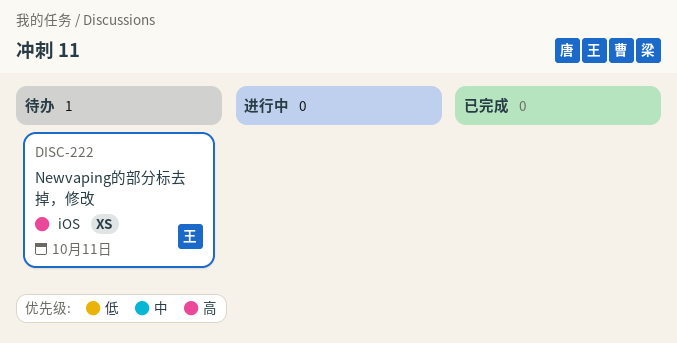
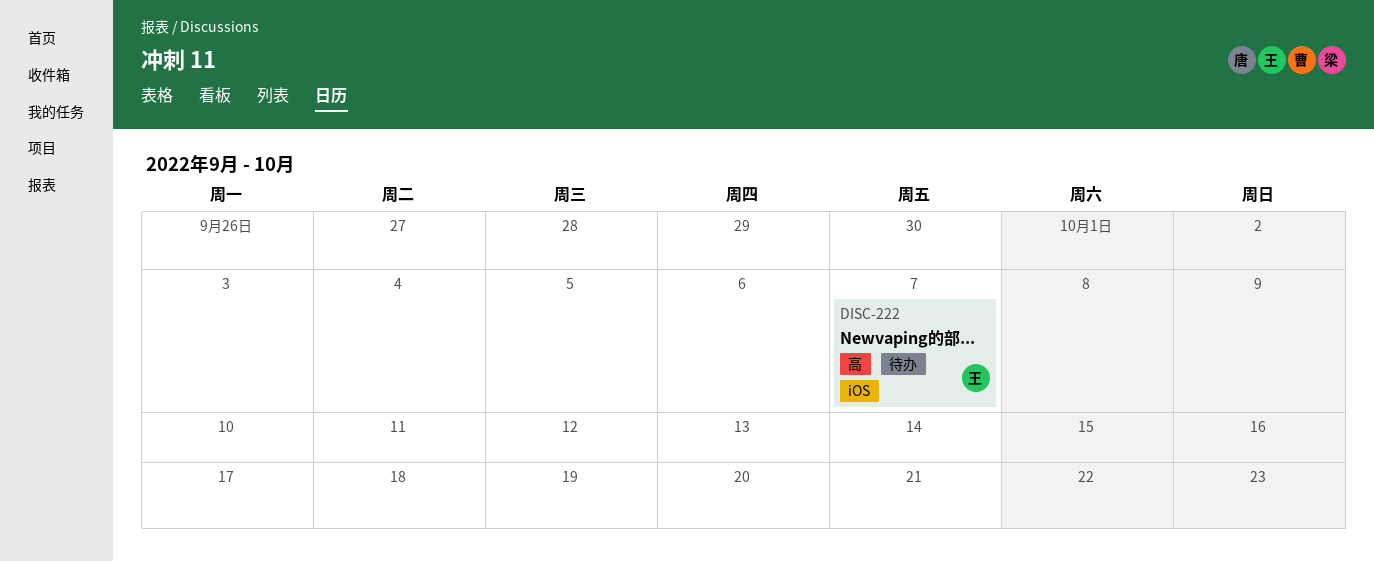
DISC-222, due: Oct 11 -> Oct 7

